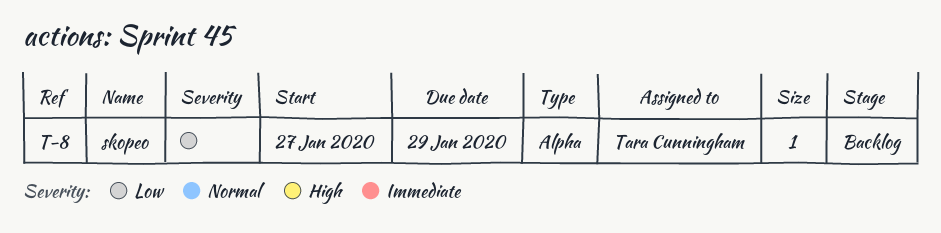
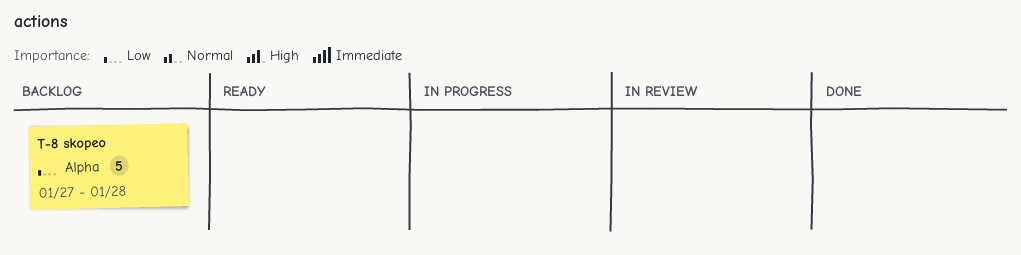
T-8, estimate: 1 -> 5
T-8, due: Jan 29 -> Jan 28

